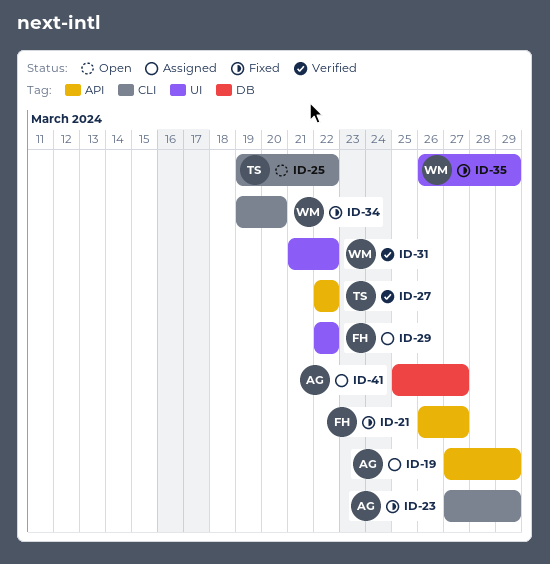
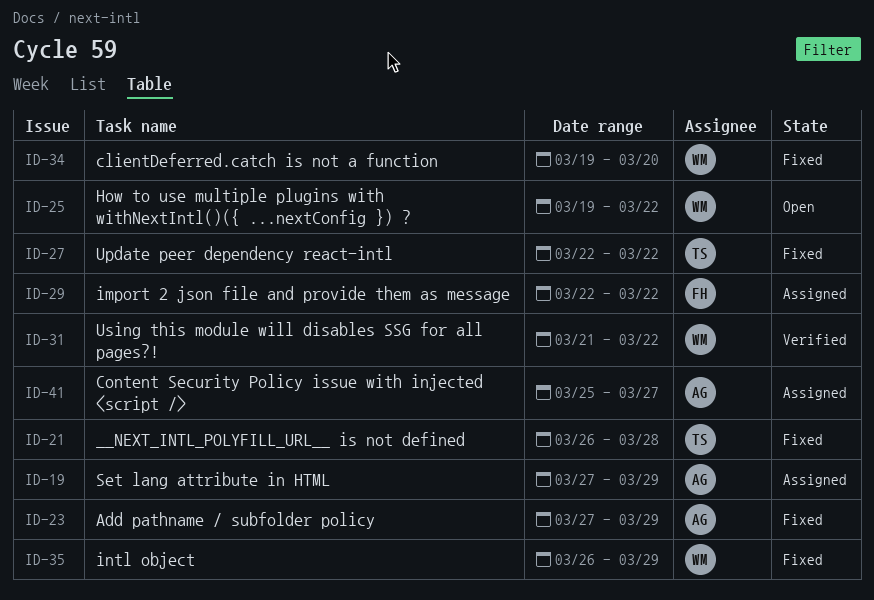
ID-21, owner: FH -> TS
ID-21, due: Mar 27 -> Mar 28
ID-25, owner: TS -> WM
ID-27, status: Verified -> Fixed

